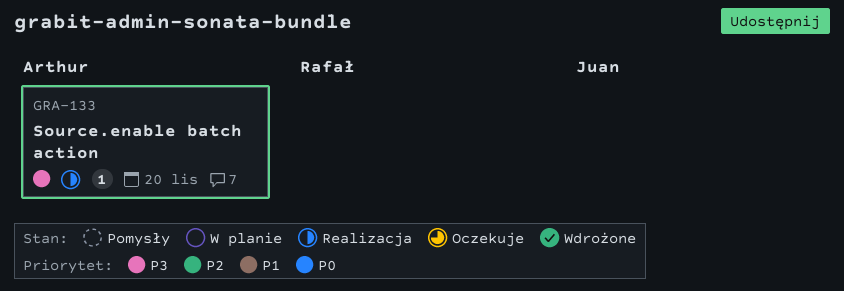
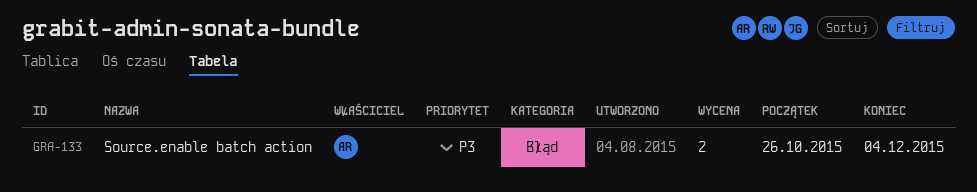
GRA-133, estimate: 1 -> 2
GRA-133, due: Nov 20 -> Dec 4

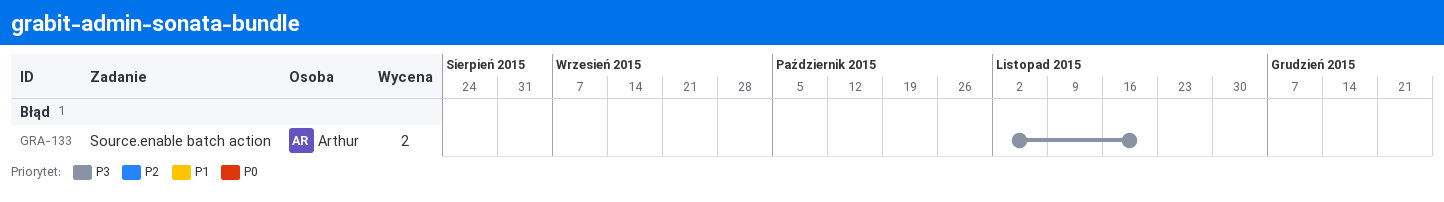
GRA-133, start: Oct 26 -> Nov 2
GRA-133, due: Dec 4 -> Nov 20

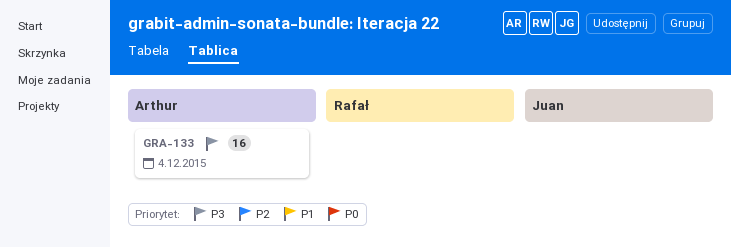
GRA-133, estimate: 2 -> 16
GRA-133, due: Nov 20 -> Dec 4

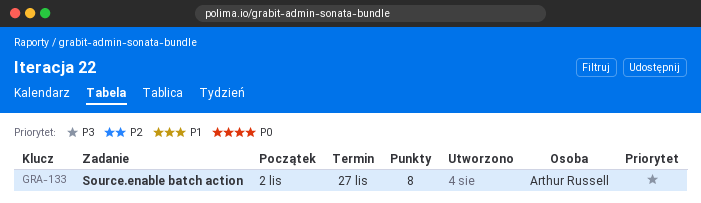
GRA-133, estimate: 16 -> 8
GRA-133, due: Dec 4 -> Nov 27

